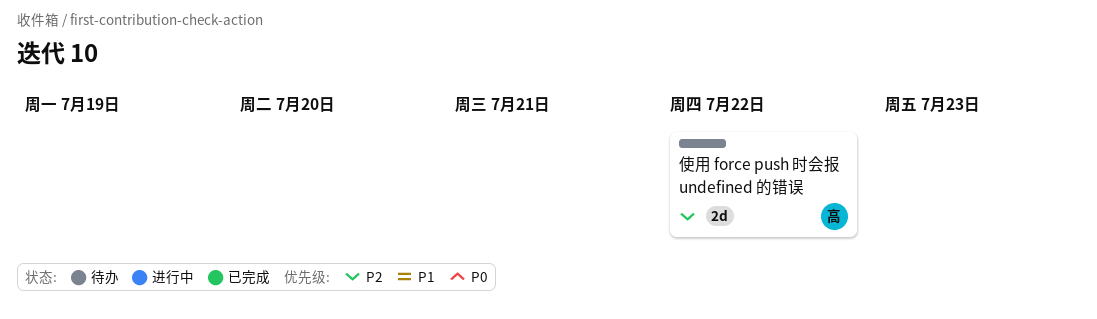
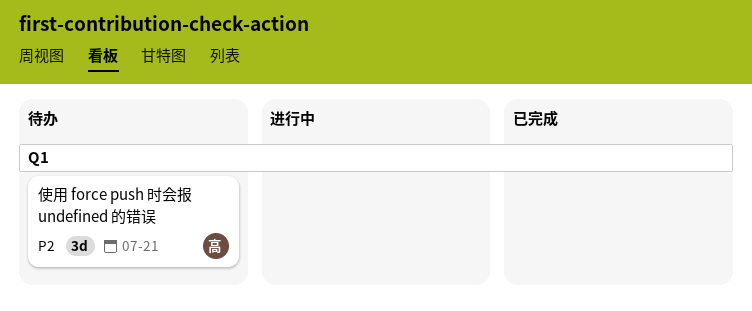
使用 force push 时会报 undefined 的错误, estimate: 2d -> 3d
使用 force push 时会报 undefined 的错误, due: Jul 22 -> Jul 21

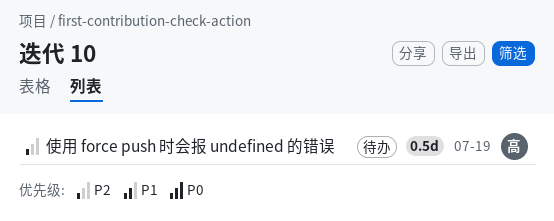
使用 force push 时会报 undefined 的错误, estimate: 3d -> 0.5d
使用 force push 时会报 undefined 的错误, due: Jul 21 -> Jul 19

